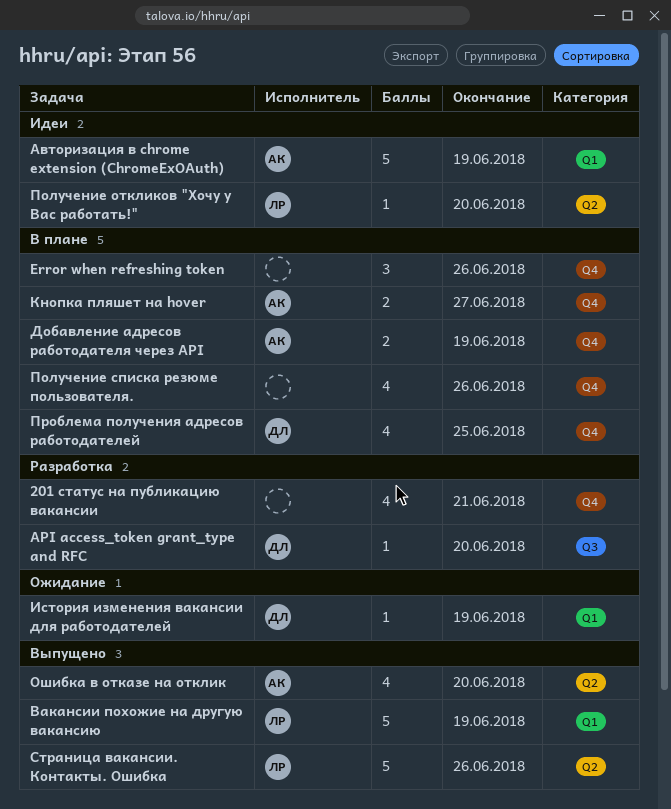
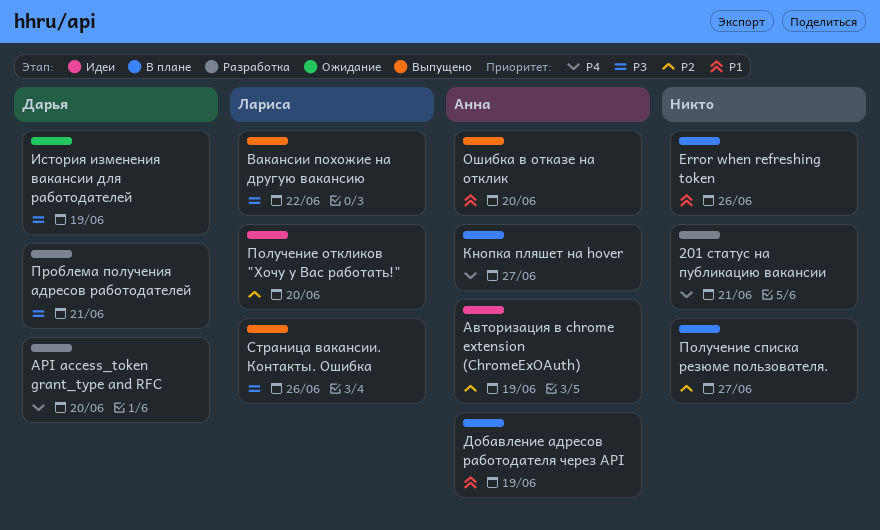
Вакансии похожие на другую вакансию, due: Jun 19 -> Jun 22
Получение списка резюме пользователя., due: Jun 26 -> Jun 27
Проблема получения адресов работодателей, status: В плане -> Разработка
Проблема получения адресов работодателей, due: Jun 25 -> Jun 21

